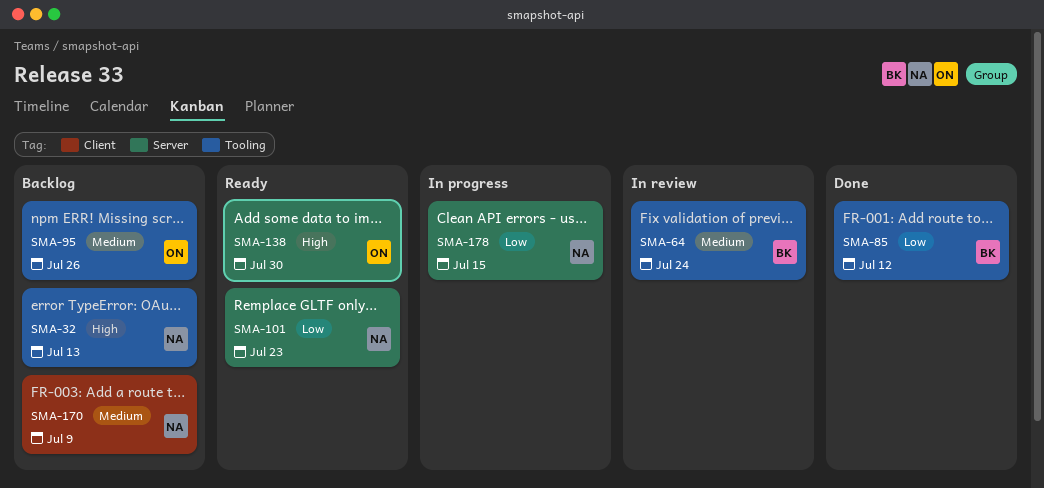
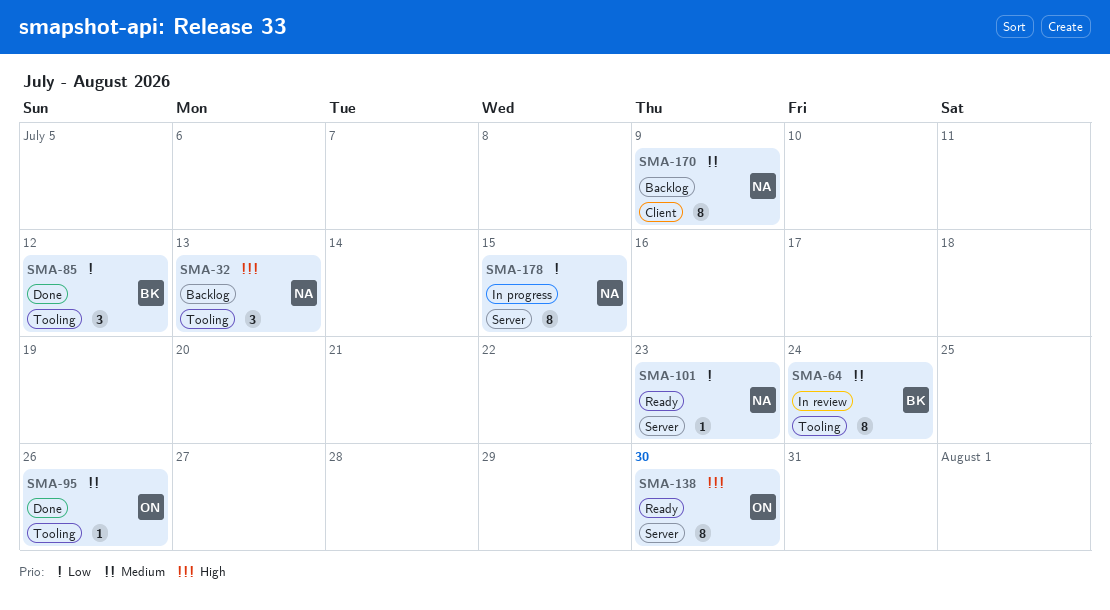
SMA-95, status: Backlog -> Done

